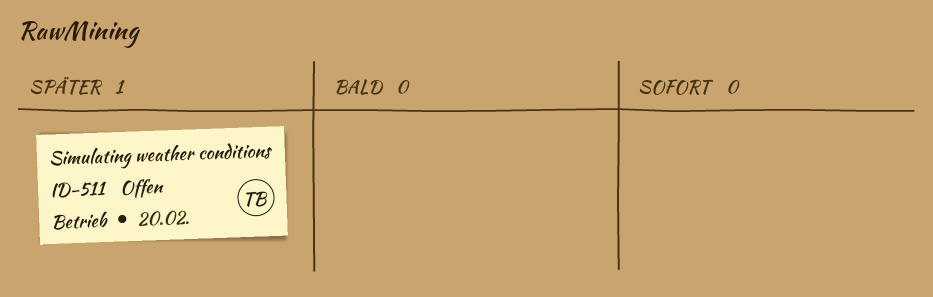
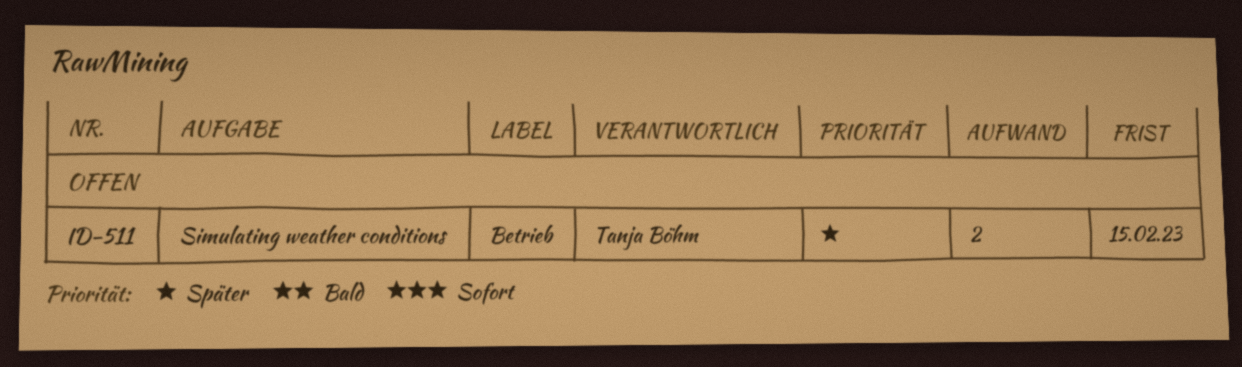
ID-511, estimate: 1 -> 2
ID-511, due: Feb 20 -> Feb 15

